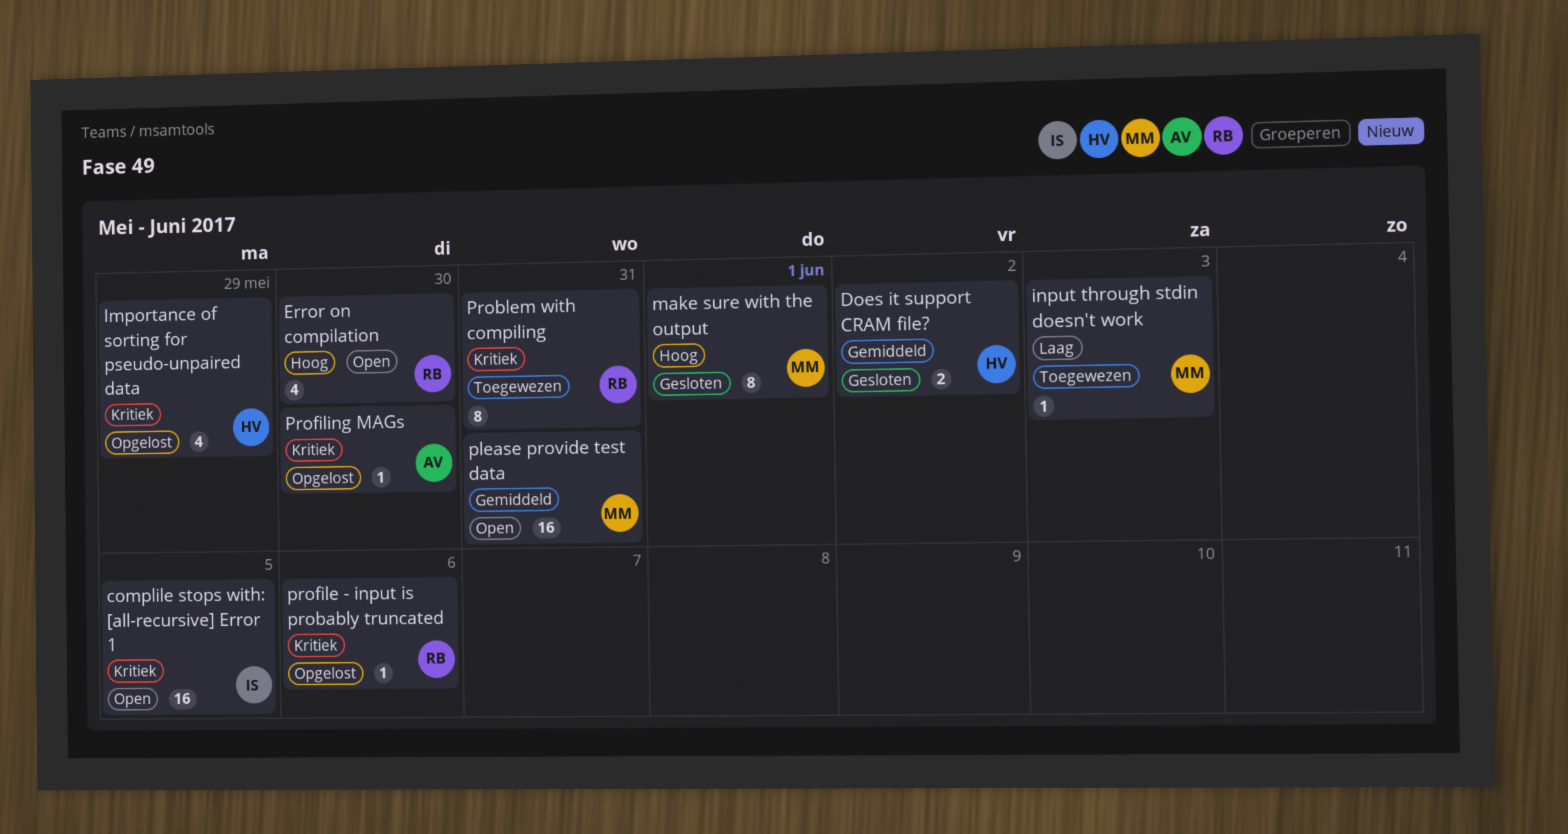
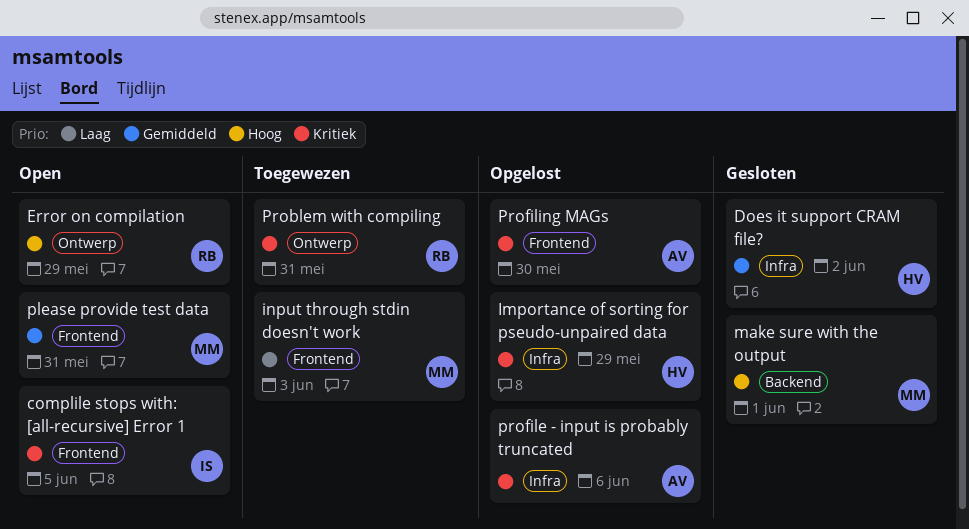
Error on compilation, due: May 30 -> May 29
profile - input is probably truncated, owner: RB -> AV

